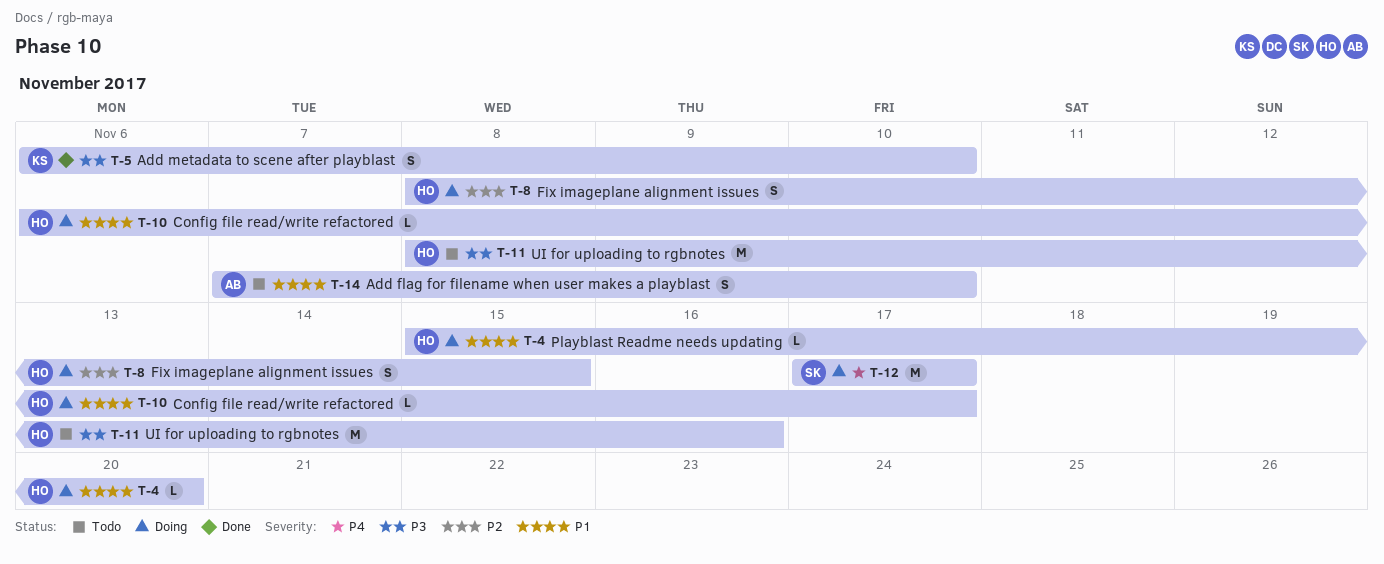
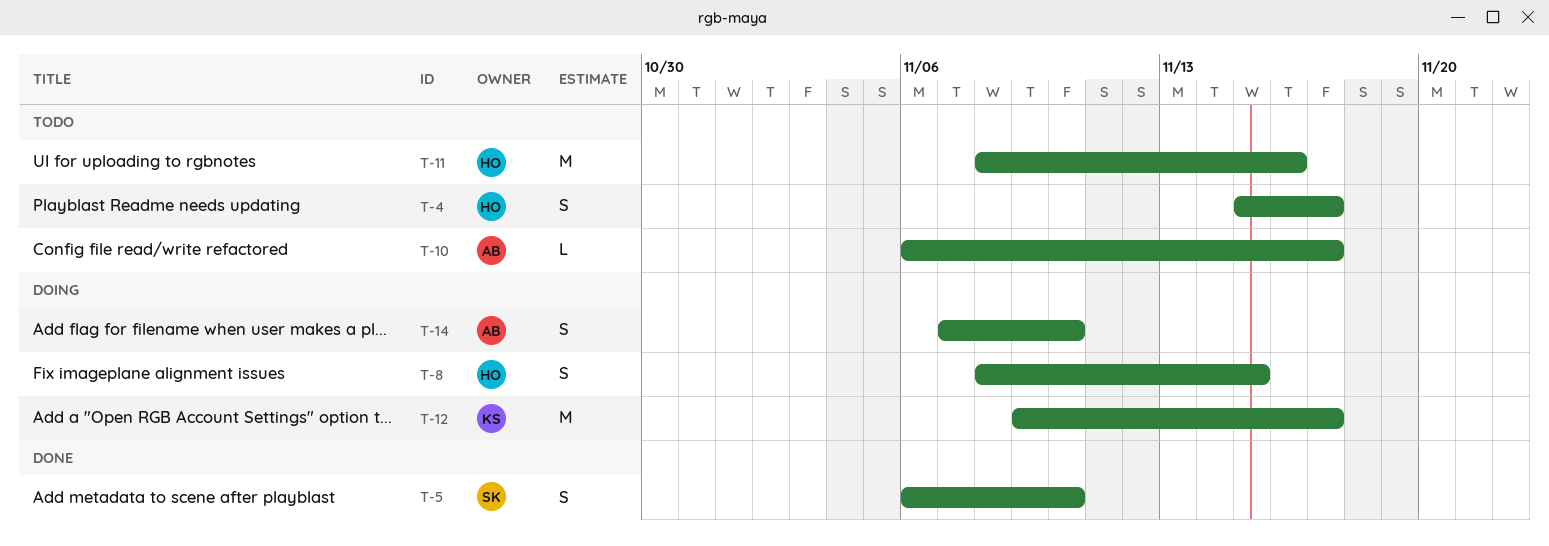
T-4, status: Doing -> Todo
T-4, estimate: L -> S
T-4, due: Nov 20 -> Nov 17
T-5, owner: KS -> SK
T-10, status: Doing -> Todo
T-10, owner: HO -> AB
T-12, owner: SK -> KS
T-12, start: Nov 17 -> Nov 9
T-14, status: Todo -> Doing

